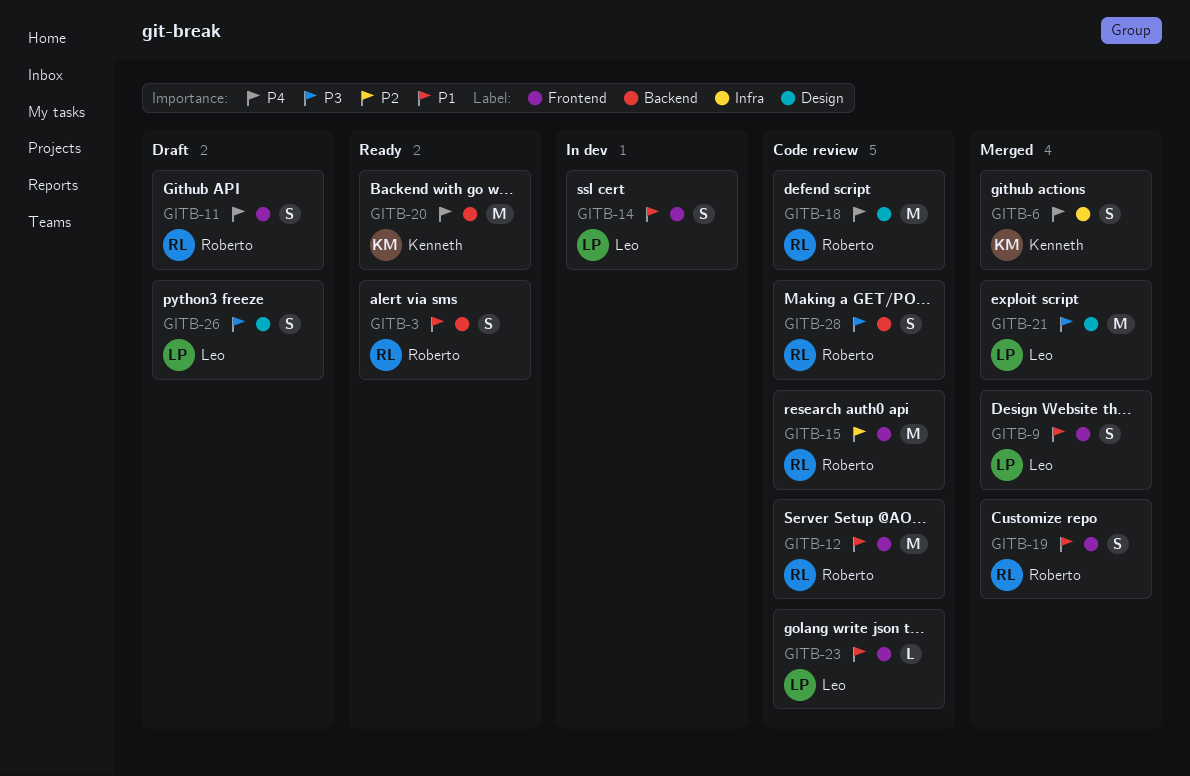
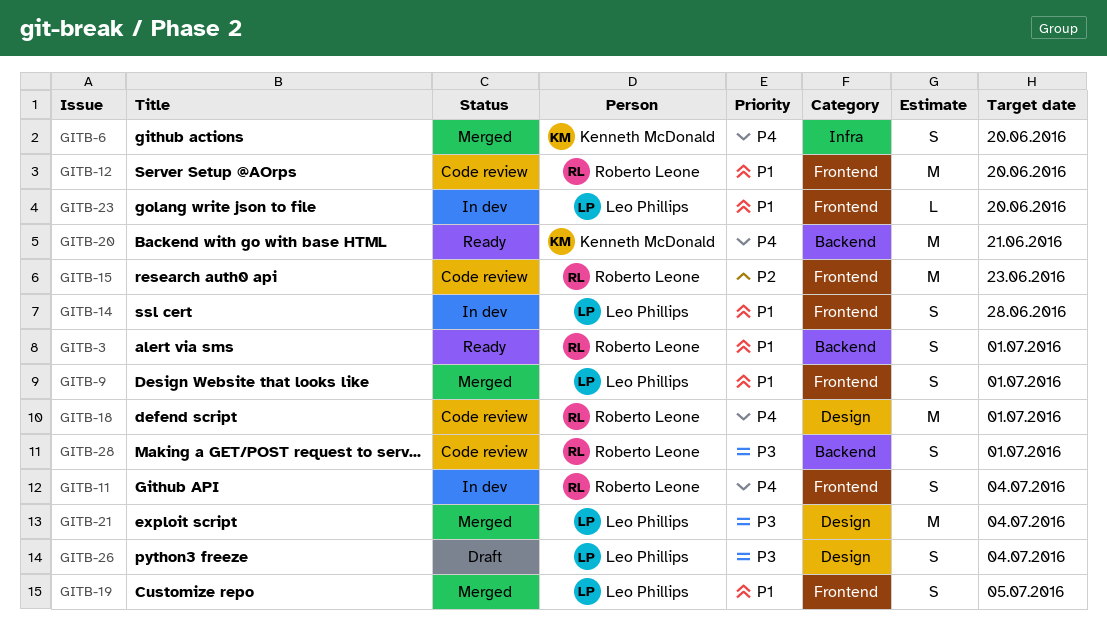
GITB-11, status: Draft -> In dev
GITB-19, owner: Roberto Leone -> Leo Phillips
GITB-23, status: Code review -> In dev

